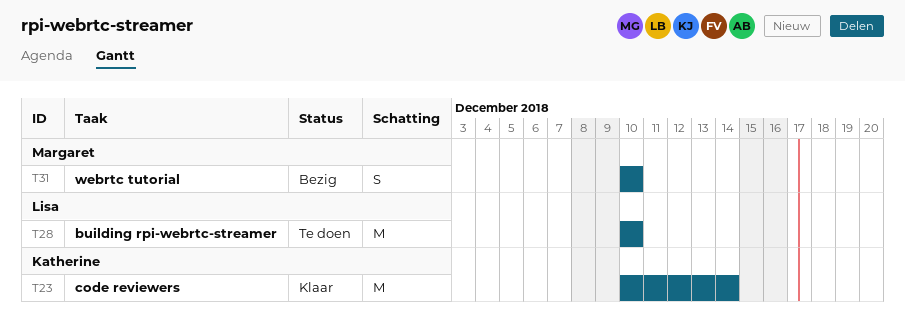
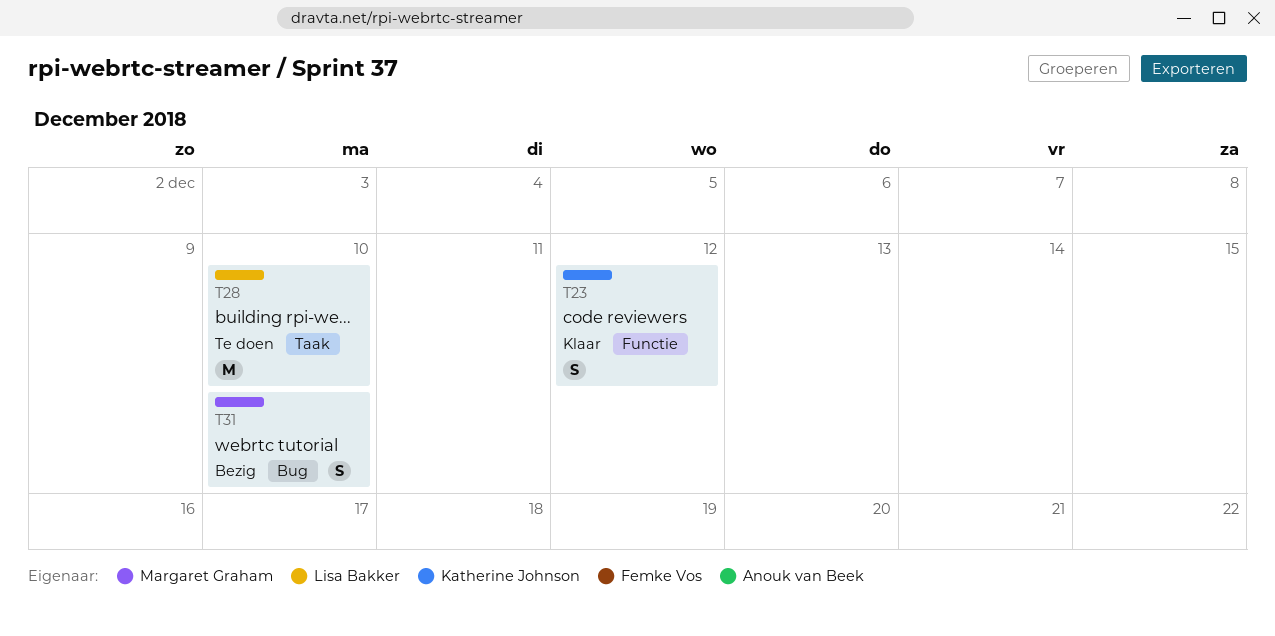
T23, estimate: M -> S
T23, due: Dec 14 -> Dec 12

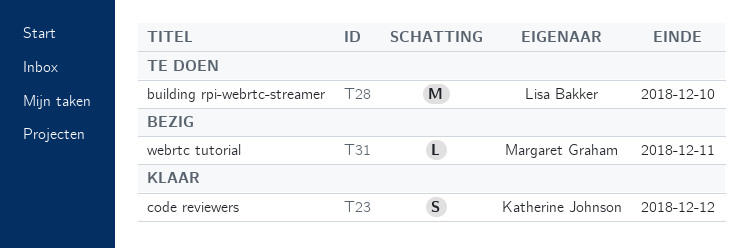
T31, estimate: S -> L
T31, due: Dec 10 -> Dec 11

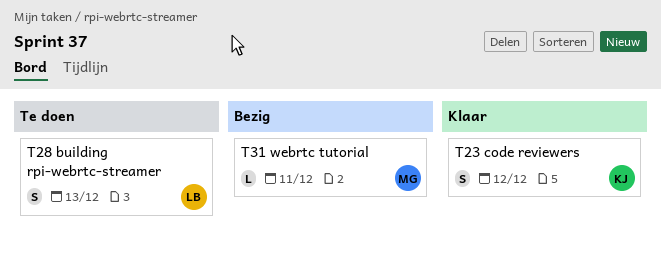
T28, estimate: M -> S
T28, due: Dec 10 -> Dec 13

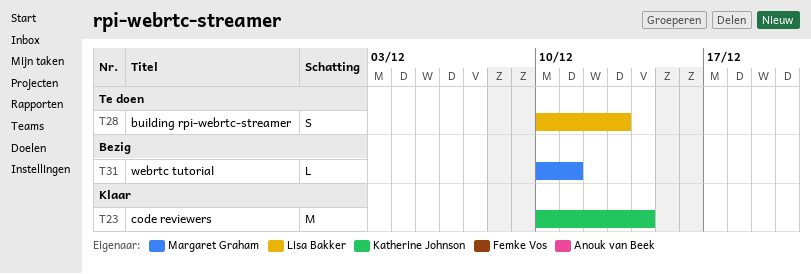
T23, estimate: S -> M
T23, due: Dec 12 -> Dec 14

